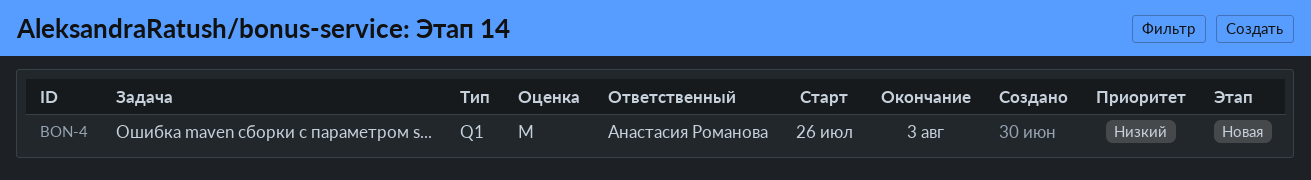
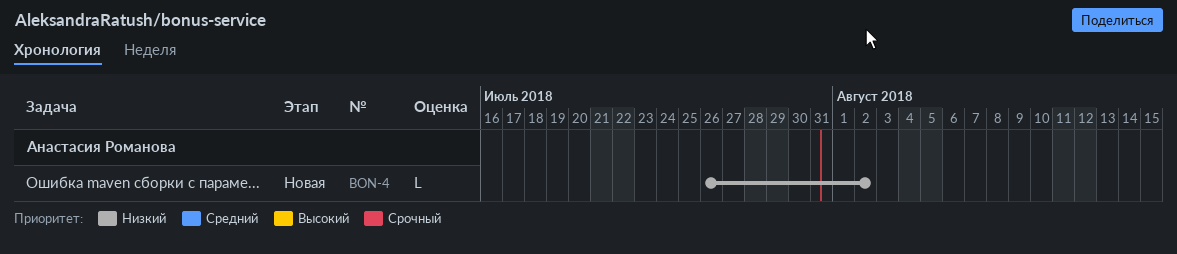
BON-4, estimate: M -> L
BON-4, due: Aug 3 -> Aug 2

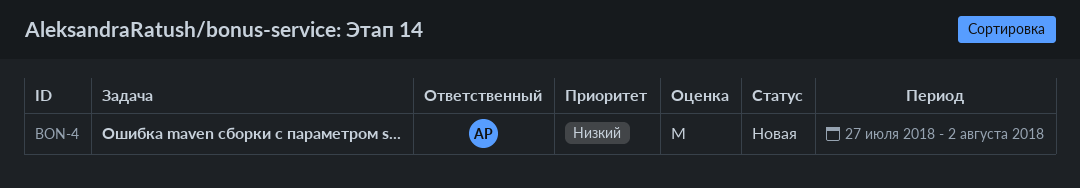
BON-4, estimate: L -> M
BON-4, start: Jul 26 -> Jul 27

